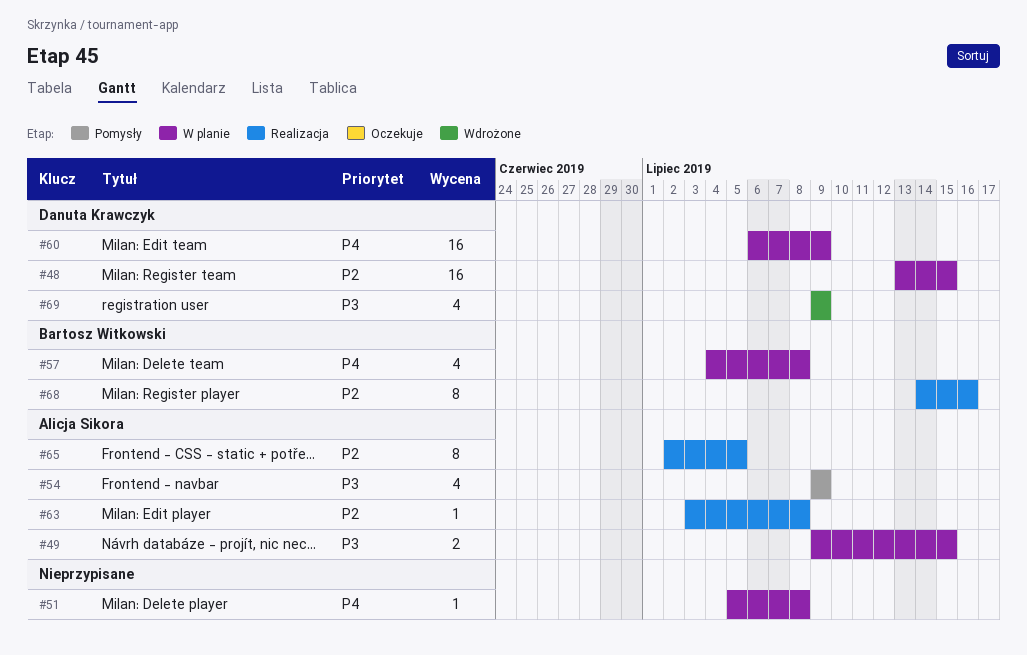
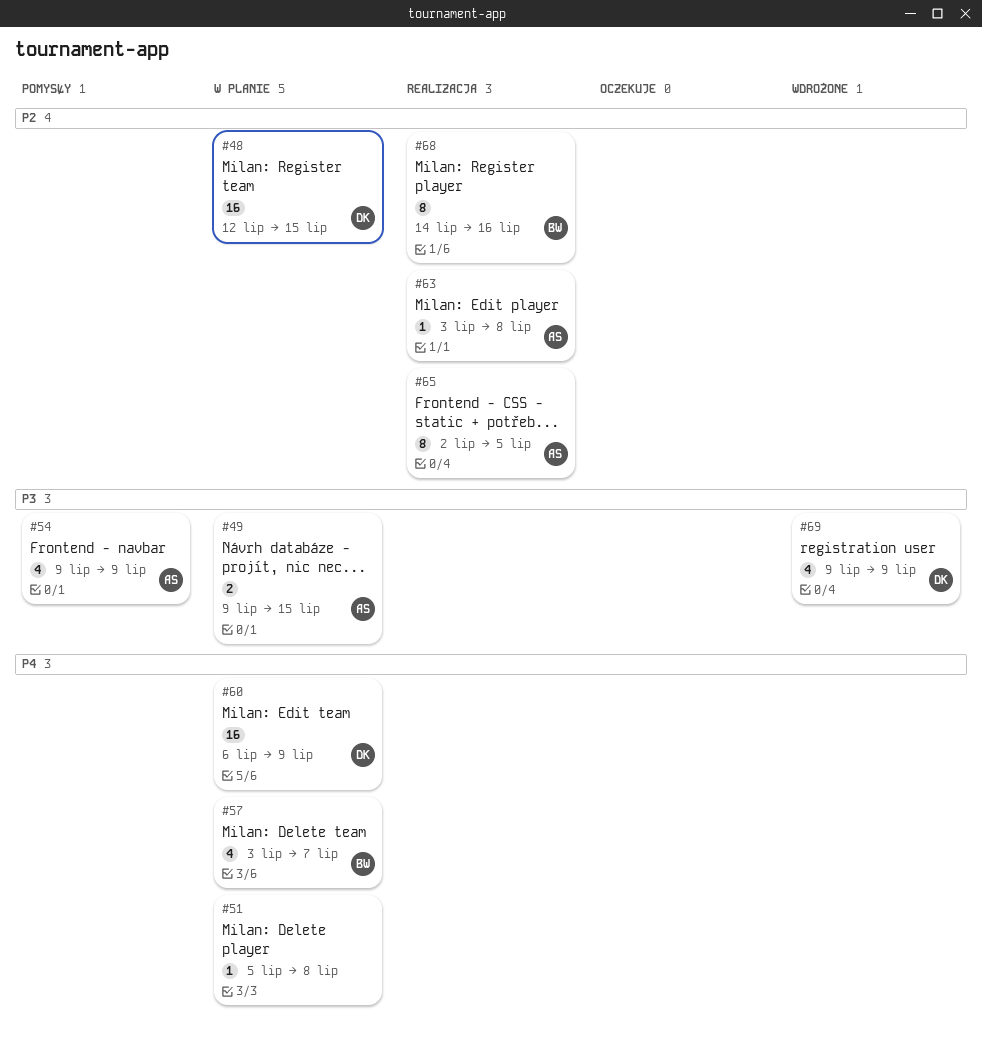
#48, start: Jul 13 -> Jul 12
#57, start: Jul 4 -> Jul 3
#57, due: Jul 8 -> Jul 7

